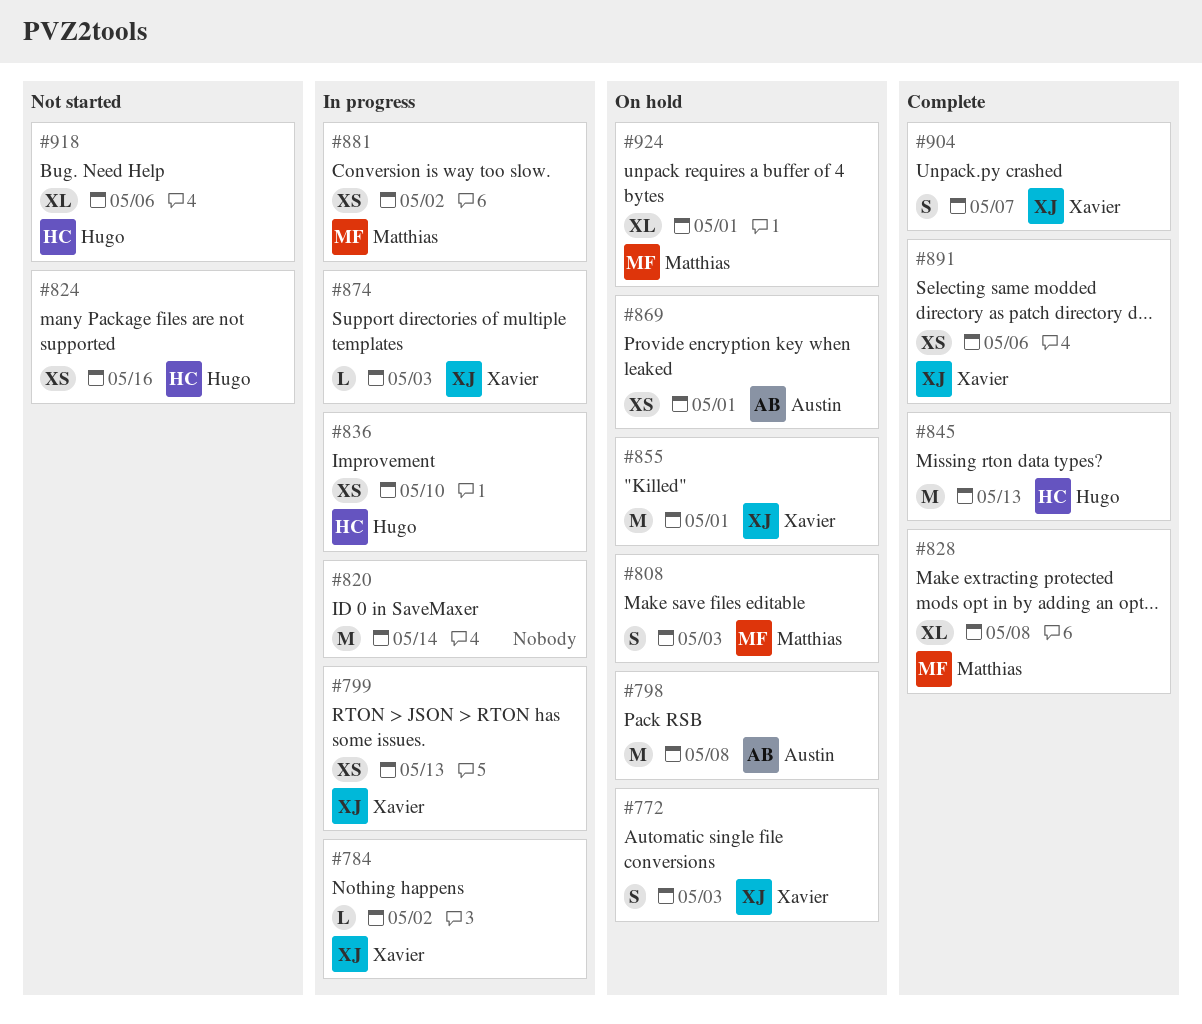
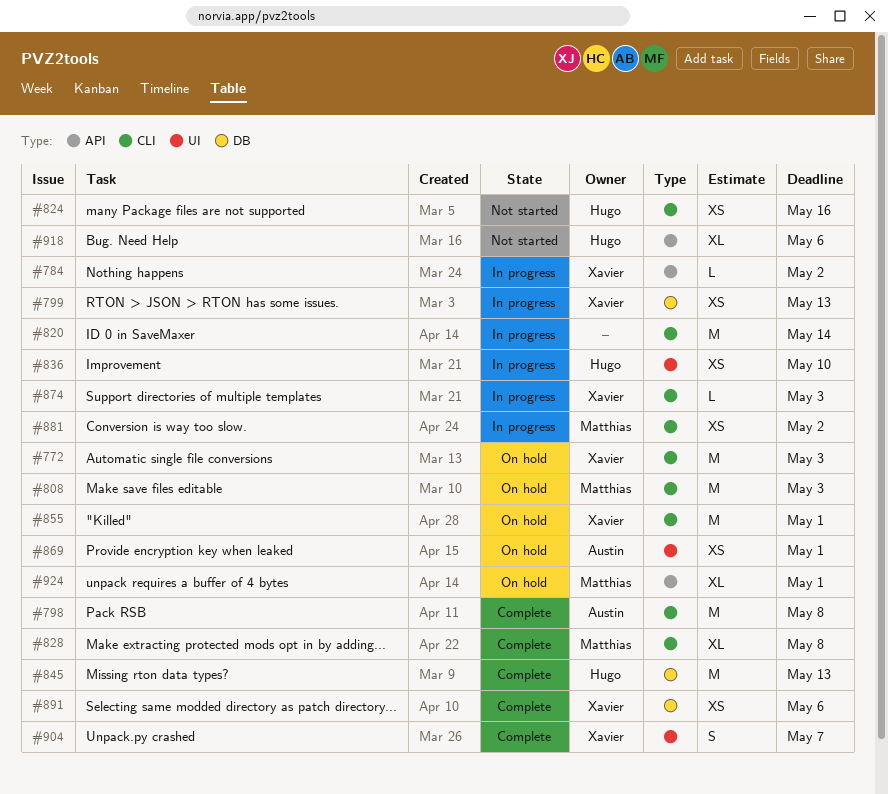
#772, estimate: S -> M
#798, status: On hold -> Complete
#808, estimate: S -> M

